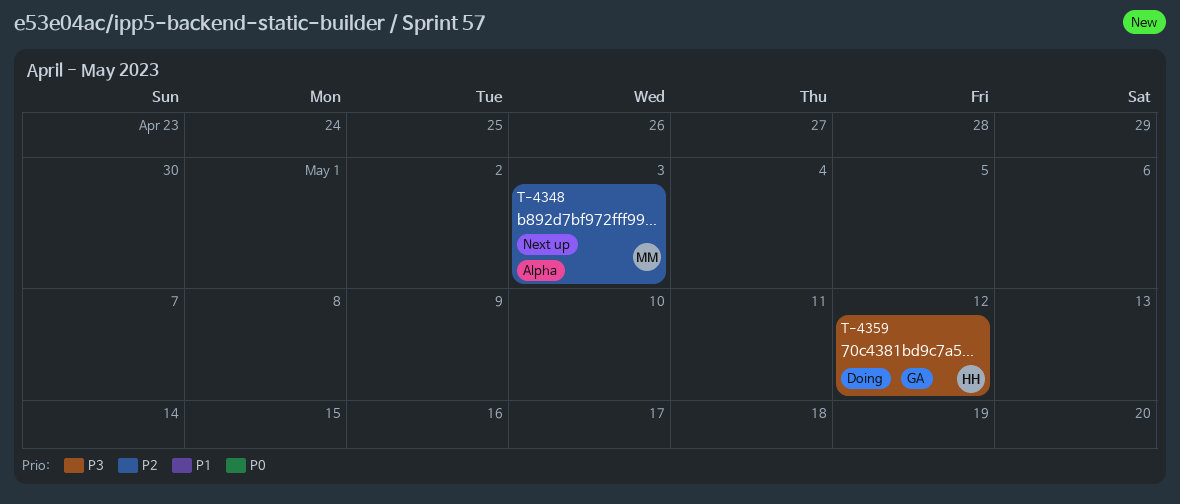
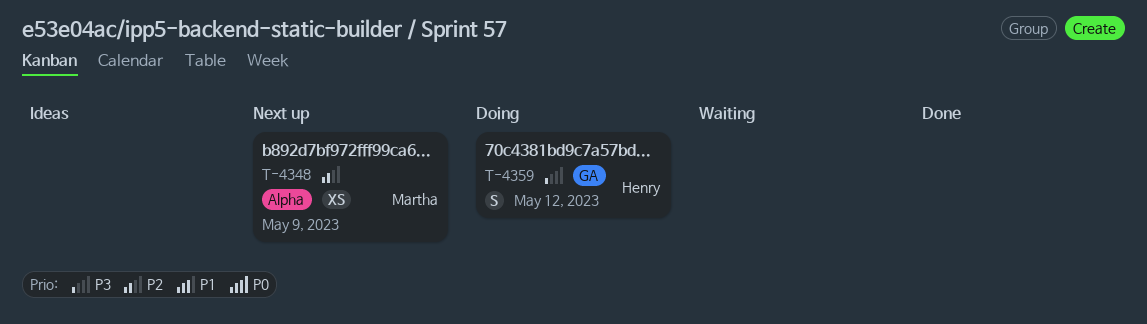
T-4348, due: May 3 -> May 9

